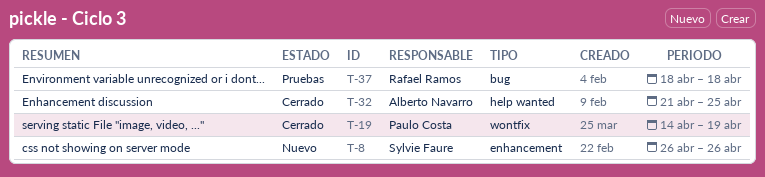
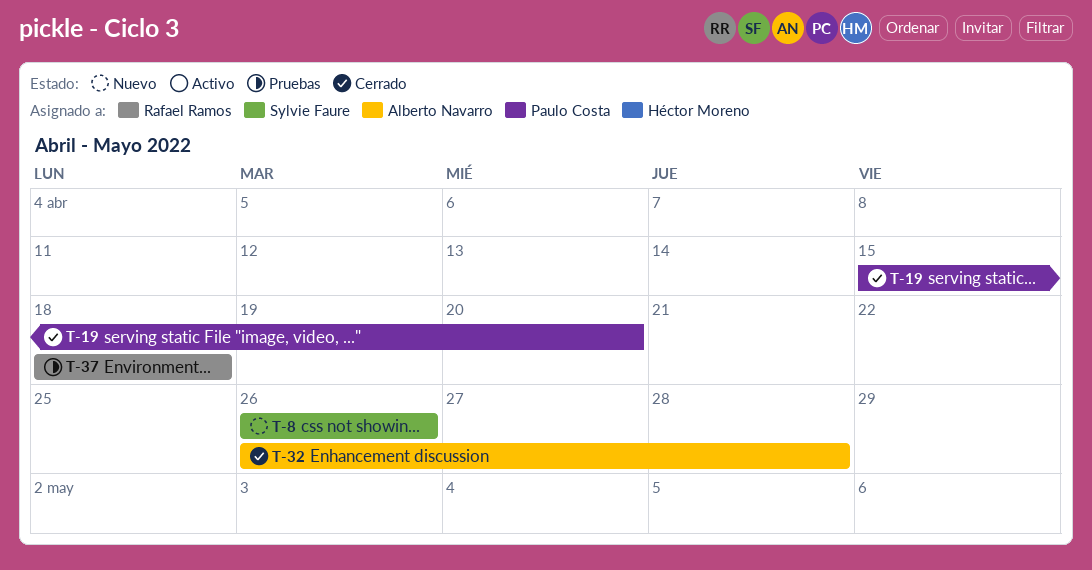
T-19, start: Apr 14 -> Apr 15
T-19, due: Apr 19 -> Apr 20
T-32, start: Apr 21 -> Apr 26
T-32, due: Apr 25 -> Apr 28

